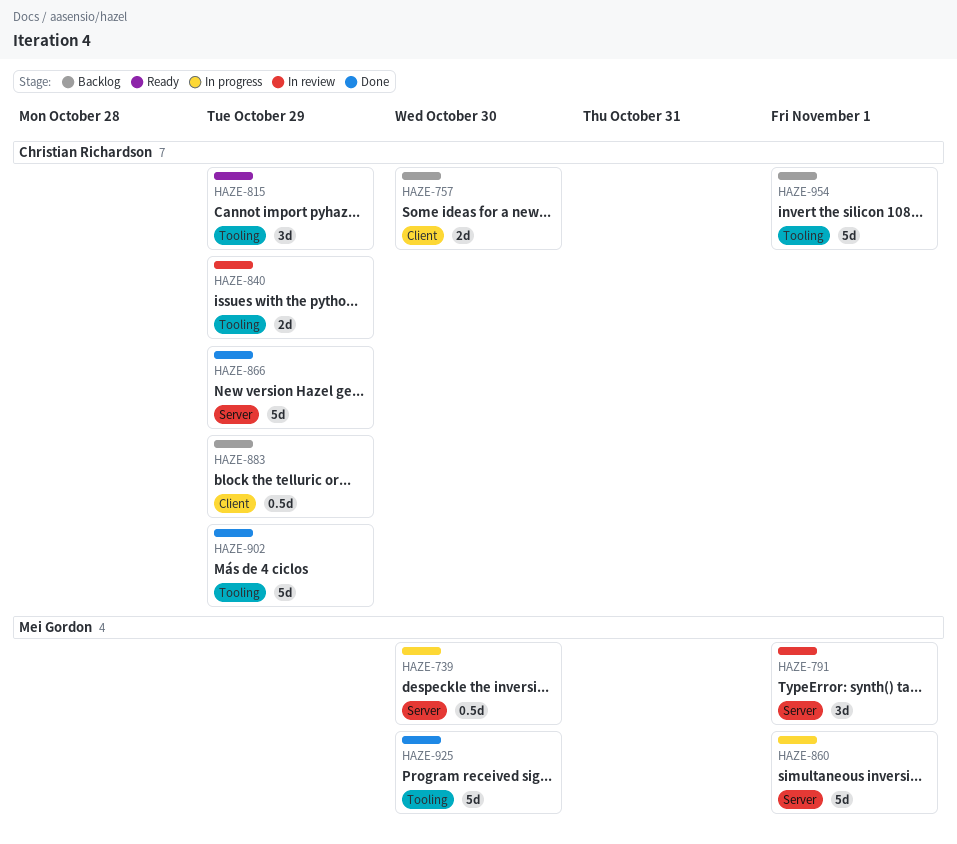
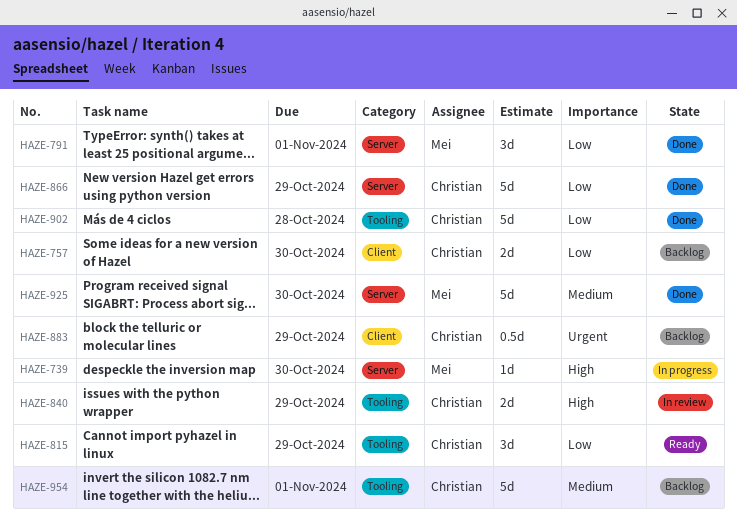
HAZE-739, estimate: 0.5d -> 1d
HAZE-791, status: In review -> Done
HAZE-860: present -> none
HAZE-902, due: Oct 29 -> Oct 28
HAZE-925, label: Tooling -> Server

